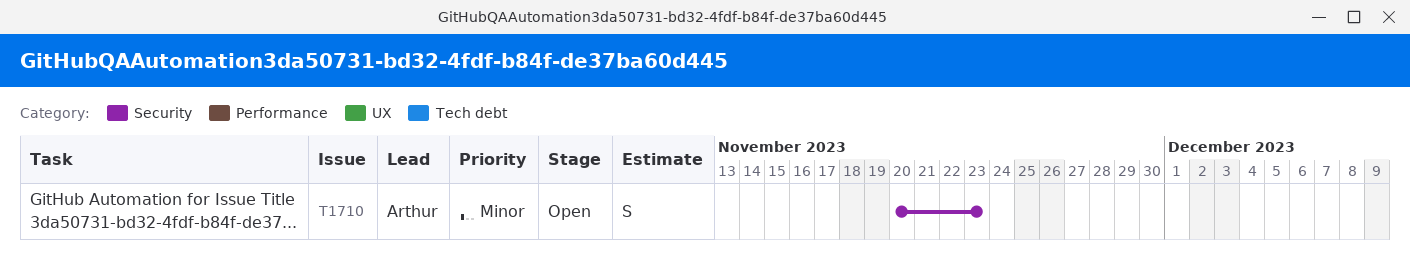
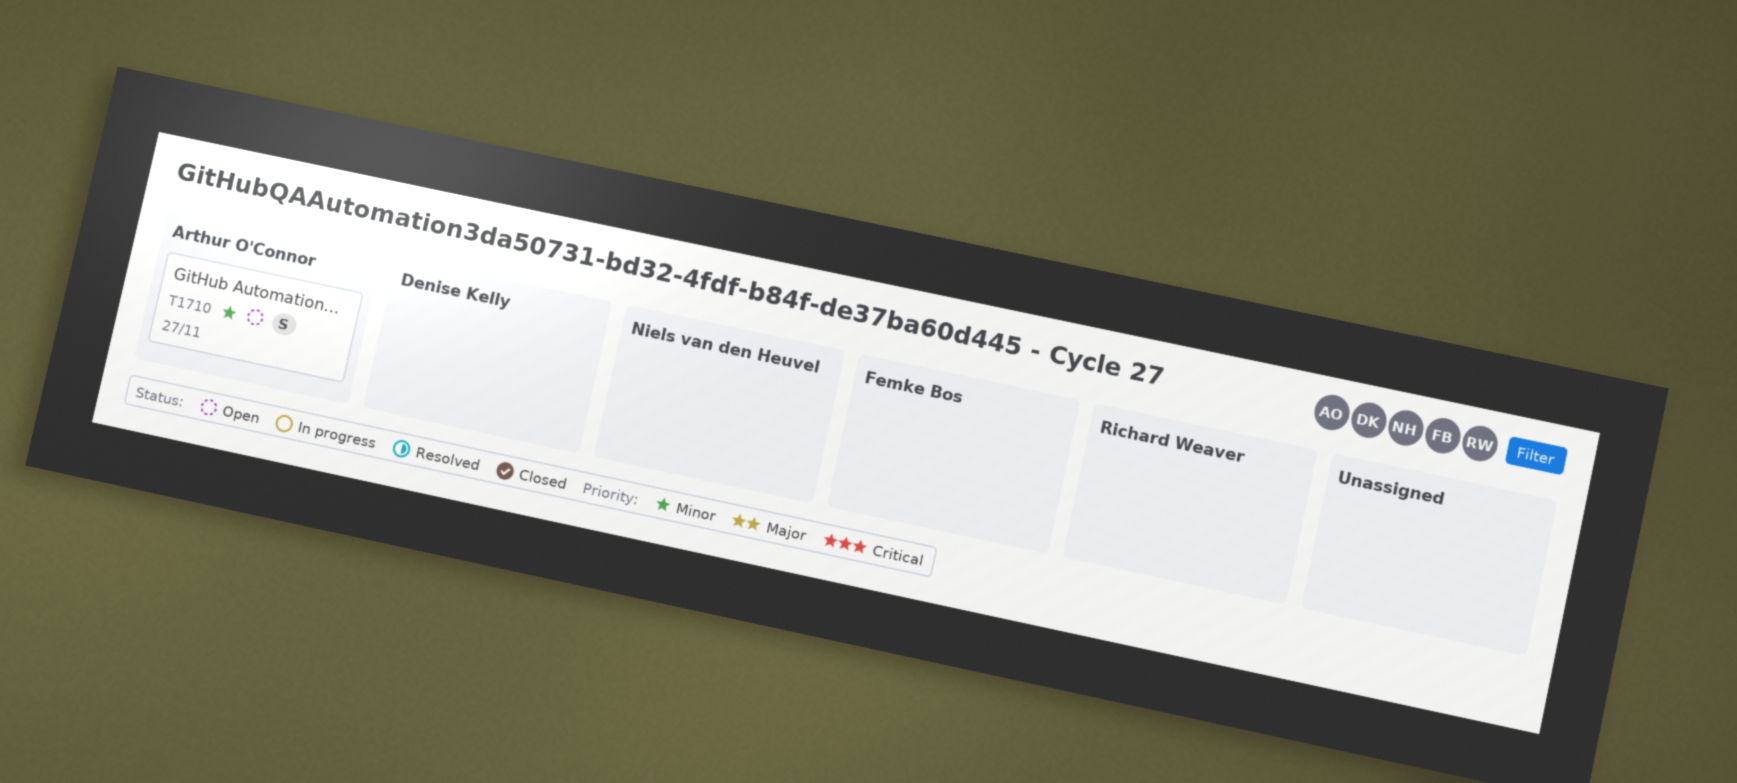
T1710, due: Nov 23 -> Nov 27

